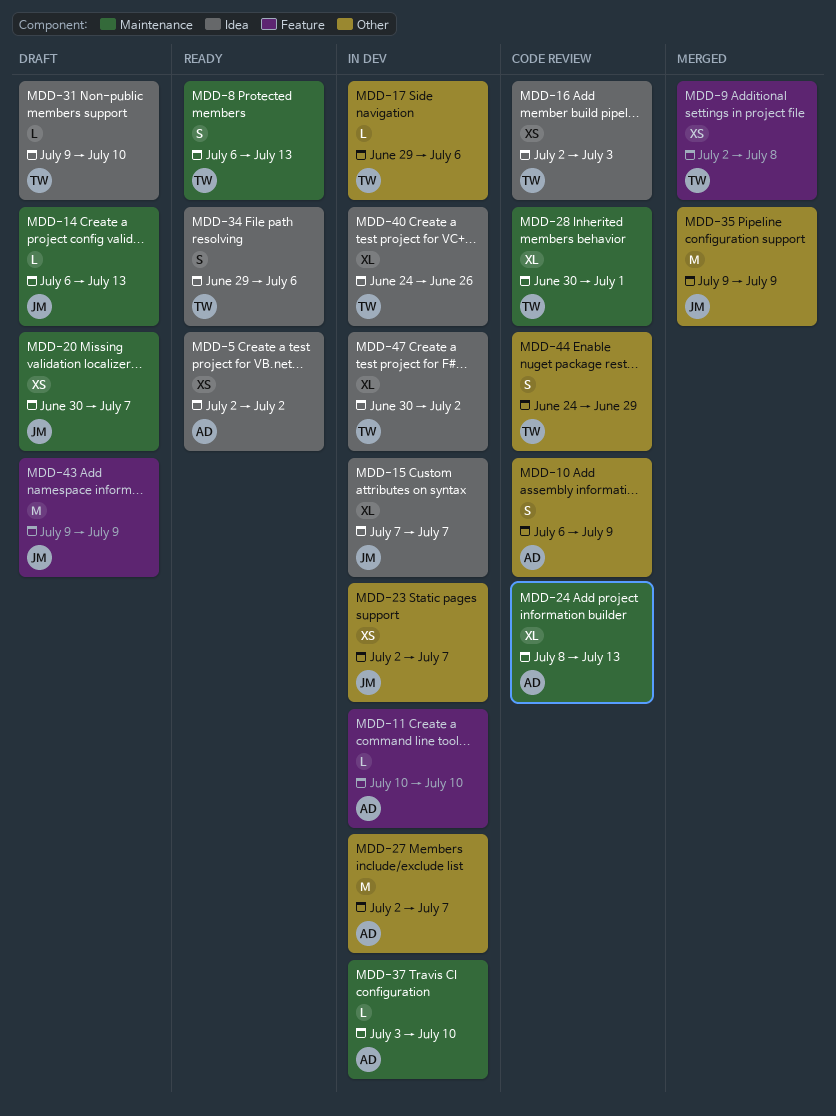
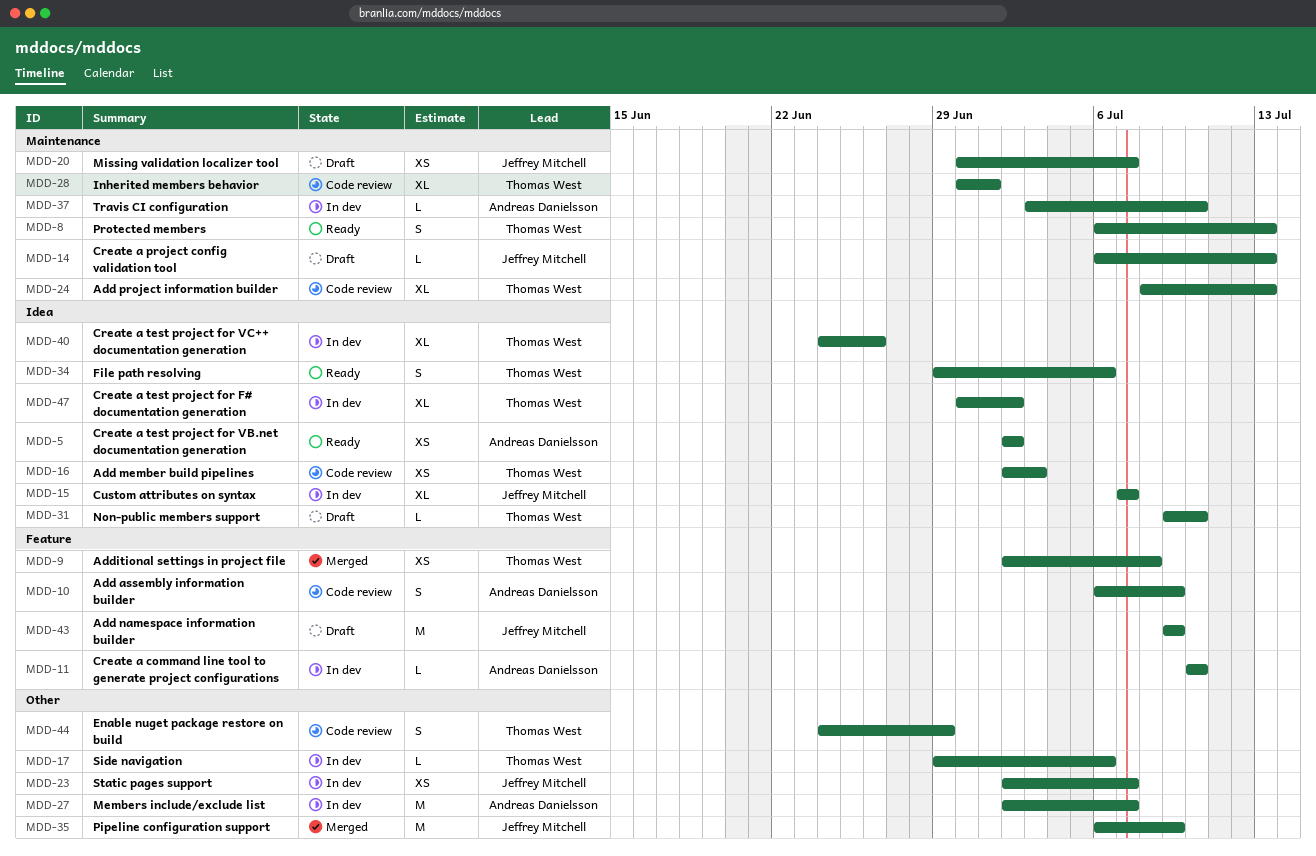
MDD-10, label: Other -> Feature
MDD-24, owner: Andreas Danielsson -> Thomas West
MDD-35, start: Jul 9 -> Jul 6

